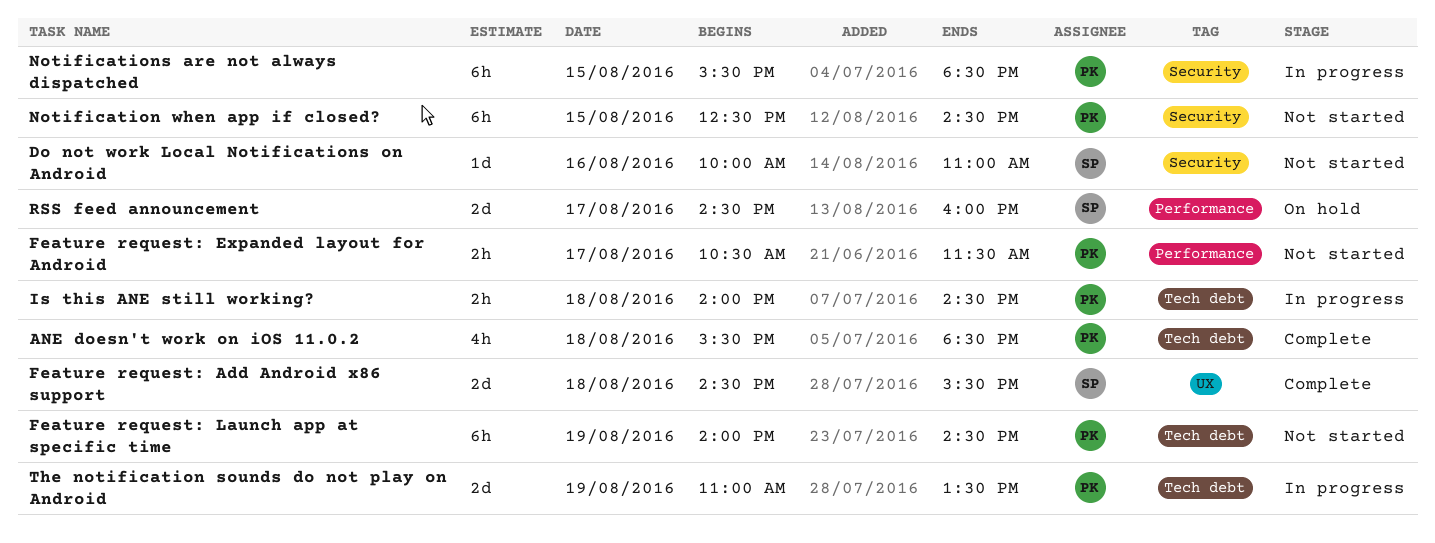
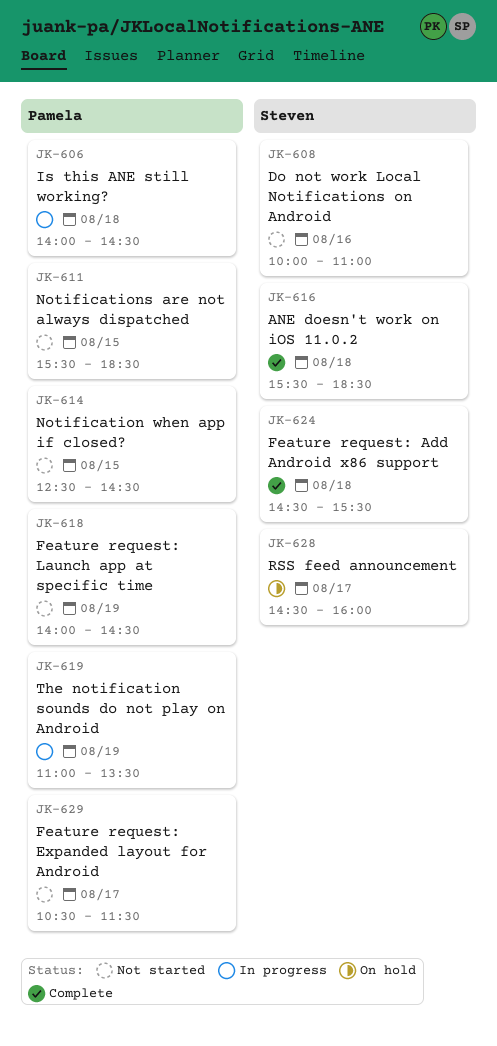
ANE doesn't work on iOS 11.0.2, owner: Pamela -> Steven
Notifications are not always dispatched, status: In progress -> Not started

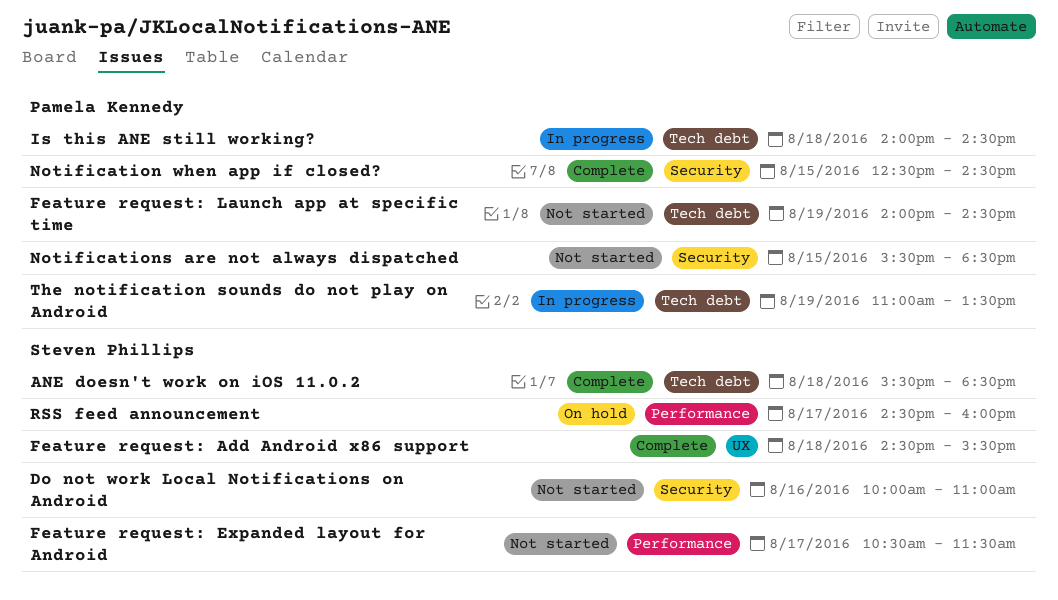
Feature request: Expanded layout for Android, owner: Pamela Kennedy -> Steven Phillips
Notification when app if closed?, status: Not started -> Complete

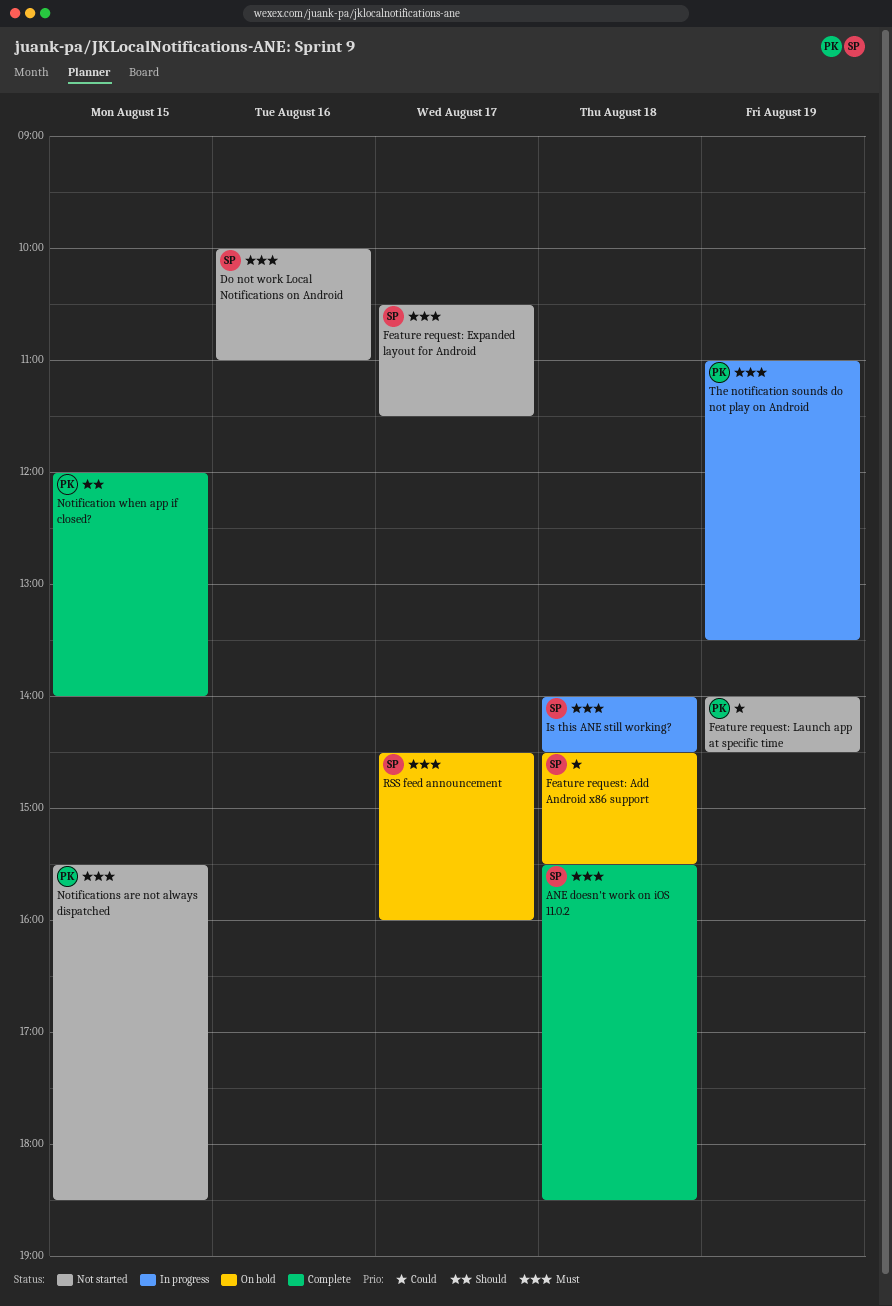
Feature request: Add Android x86 support, status: Complete -> On hold
Is this ANE still working?, owner: Pamela Kennedy -> Steven Phillips
Notification when app if closed?, begins: 12:30 -> 12:00
Notification when app if closed?, ends: 14:30 -> 14:00

